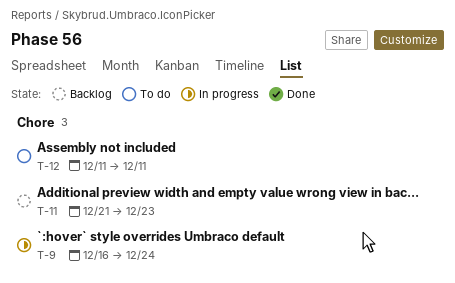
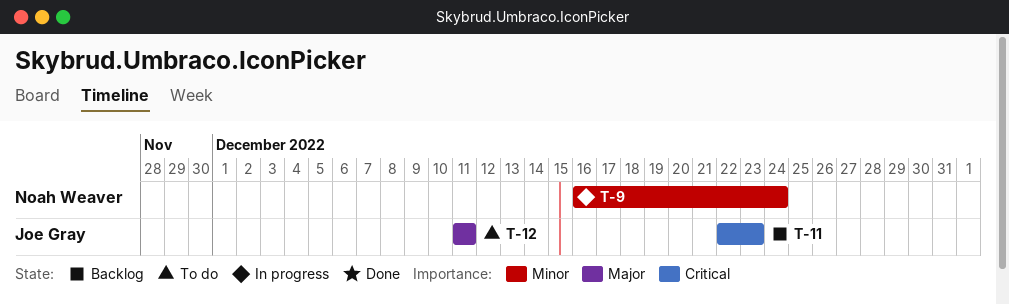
T-11, start: Dec 21 -> Dec 22

